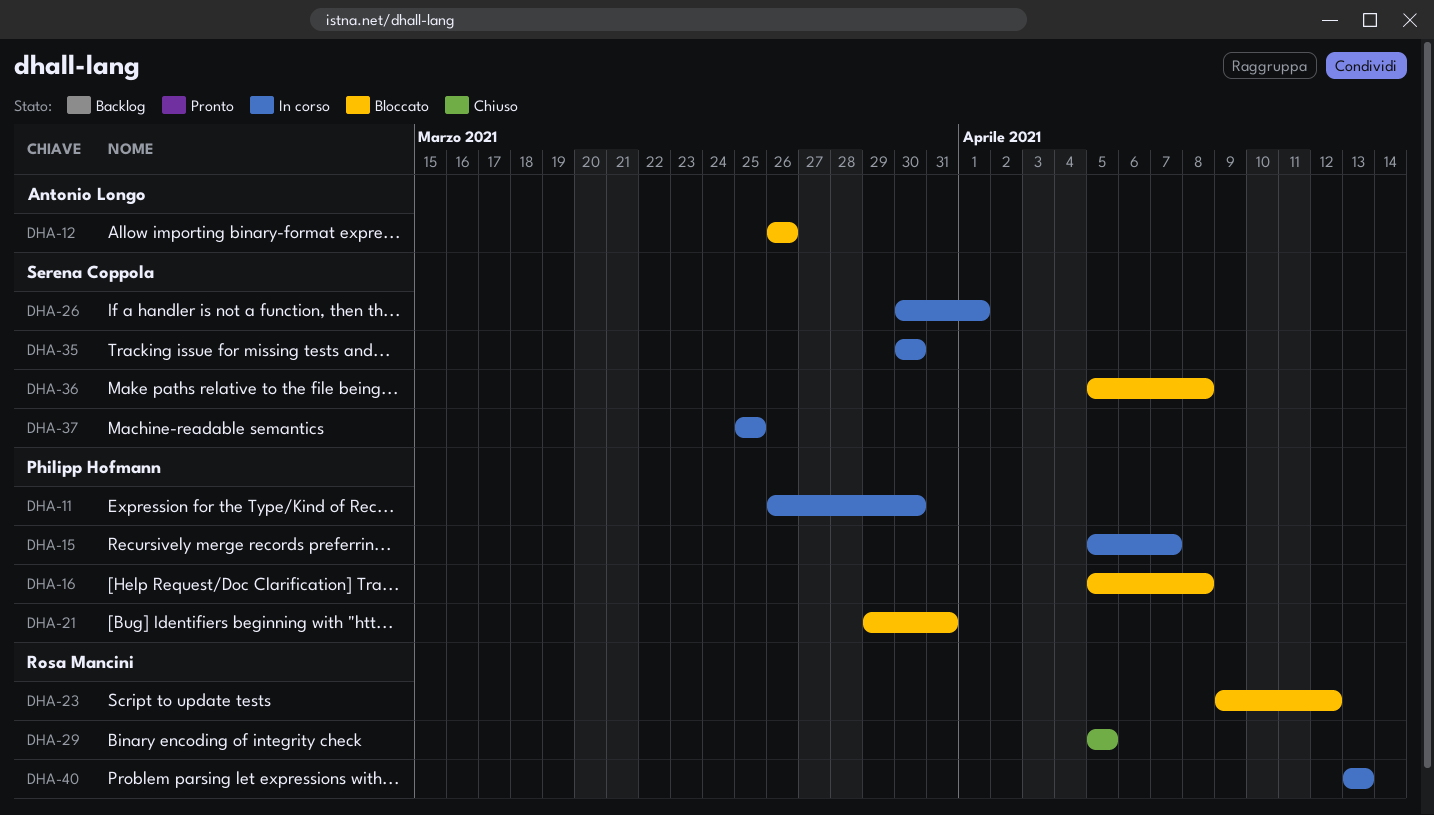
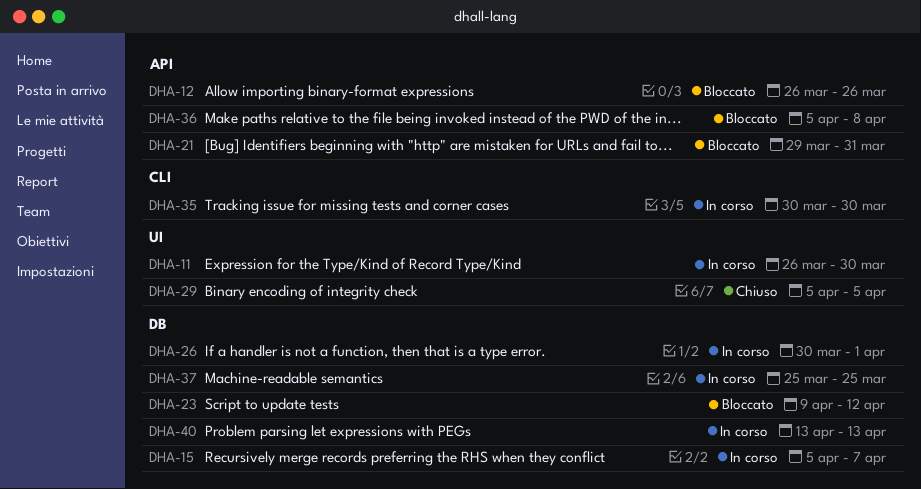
DHA-16: present -> none

